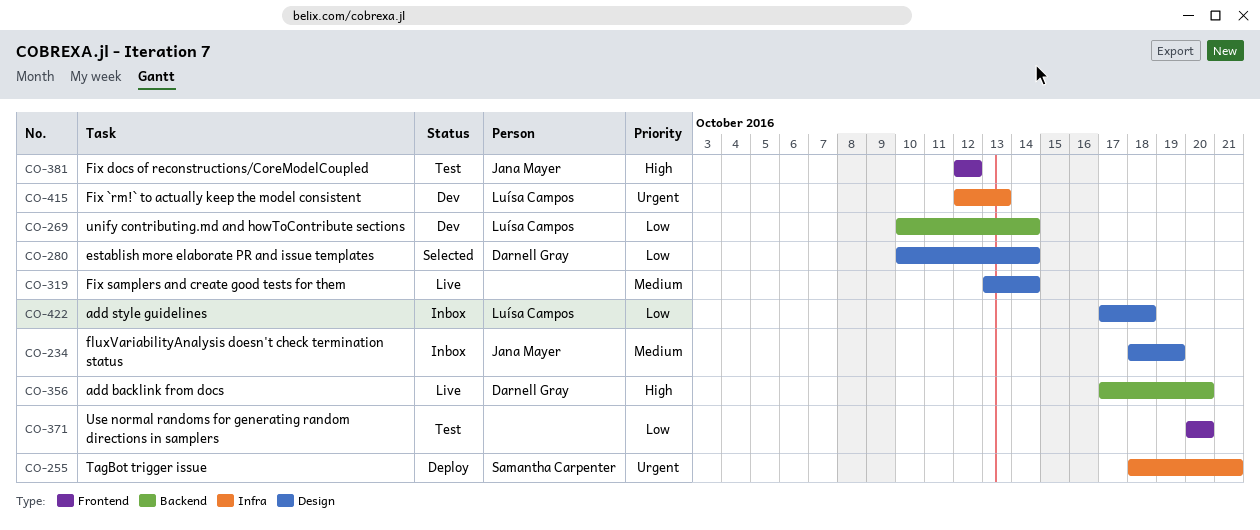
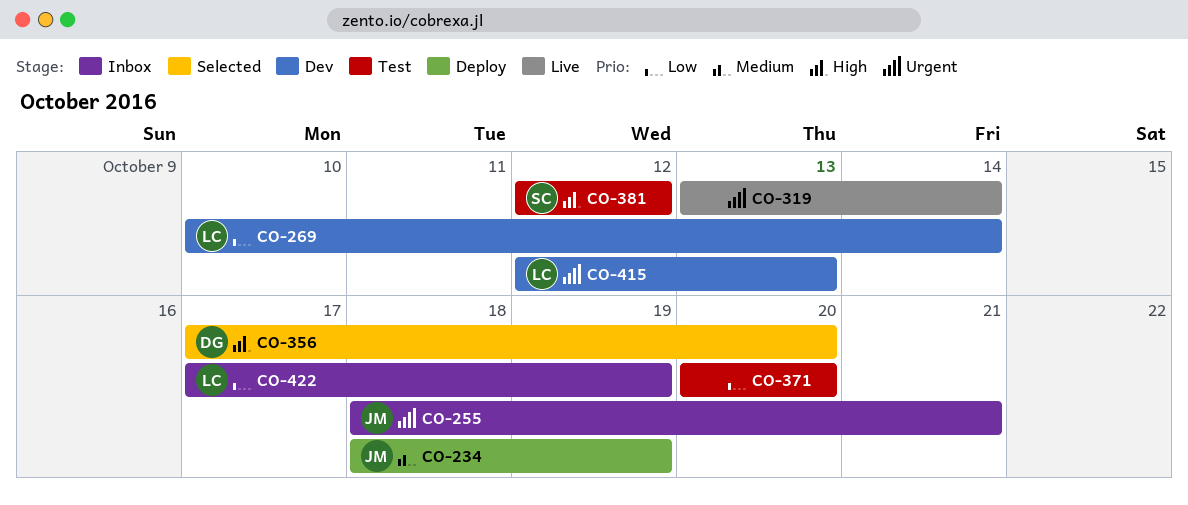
CO-234, status: Inbox -> Deploy
CO-255, status: Deploy -> Inbox
CO-255, owner: Samantha Carpenter -> Jana Mayer
CO-280: present -> none
CO-319, priority: Medium -> Urgent
CO-356, status: Live -> Selected
CO-381, owner: Jana Mayer -> Samantha Carpenter
CO-422, due: Oct 18 -> Oct 19

